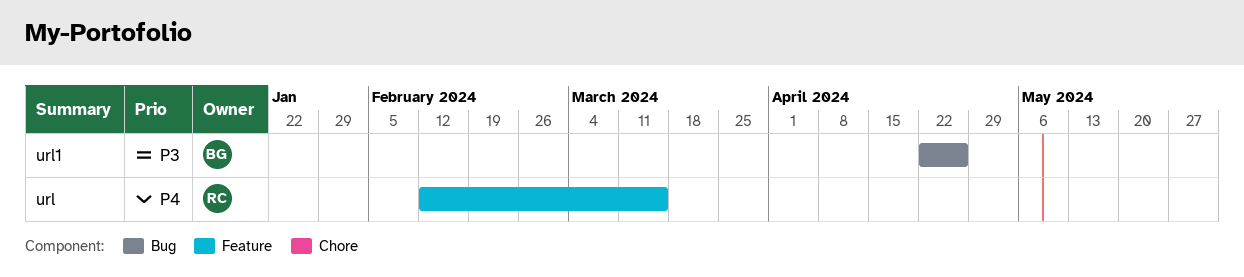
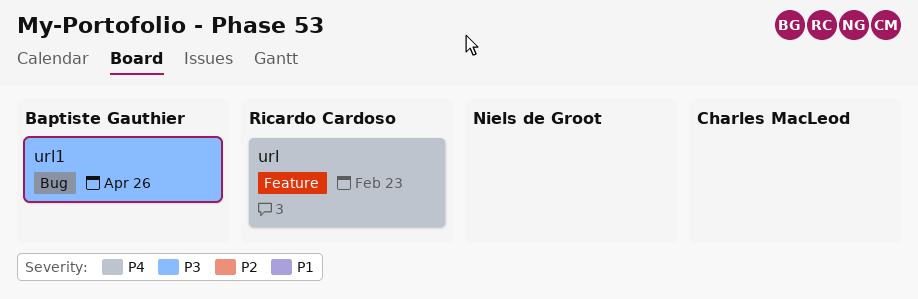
url, due: Mar 15 -> Feb 23

